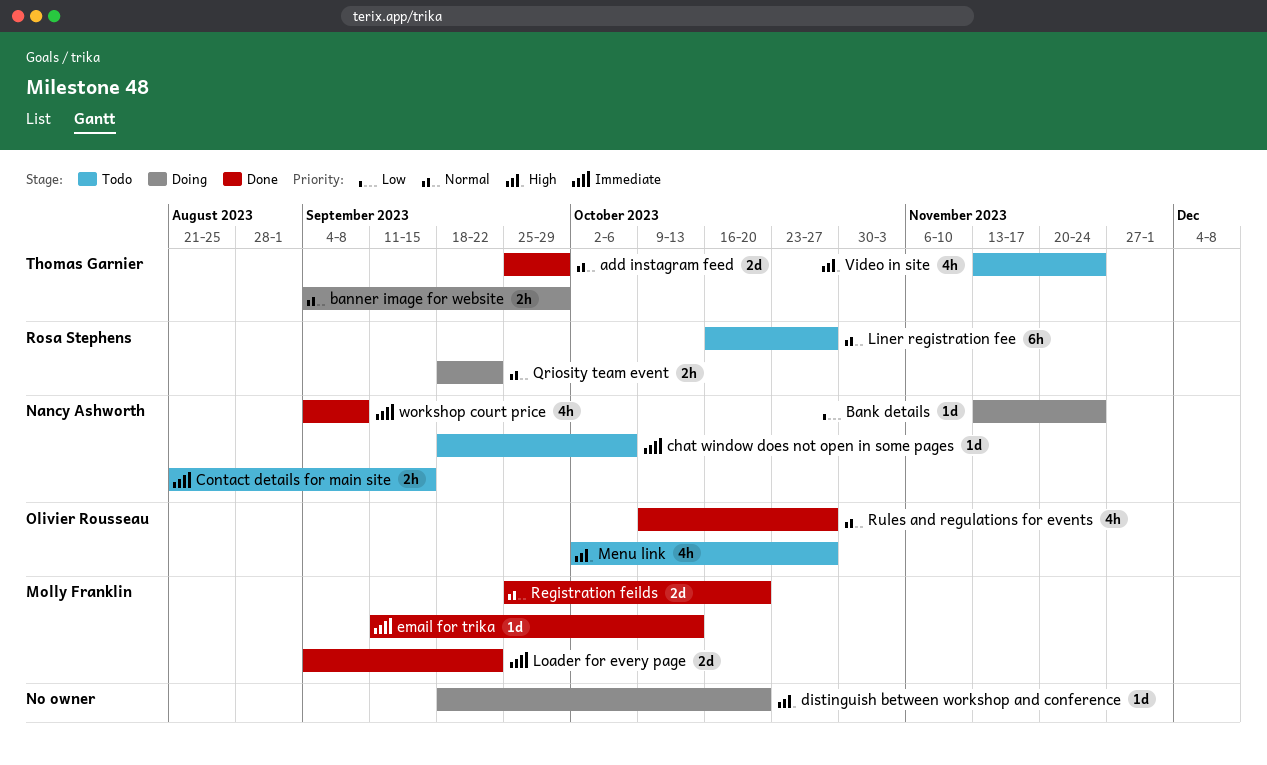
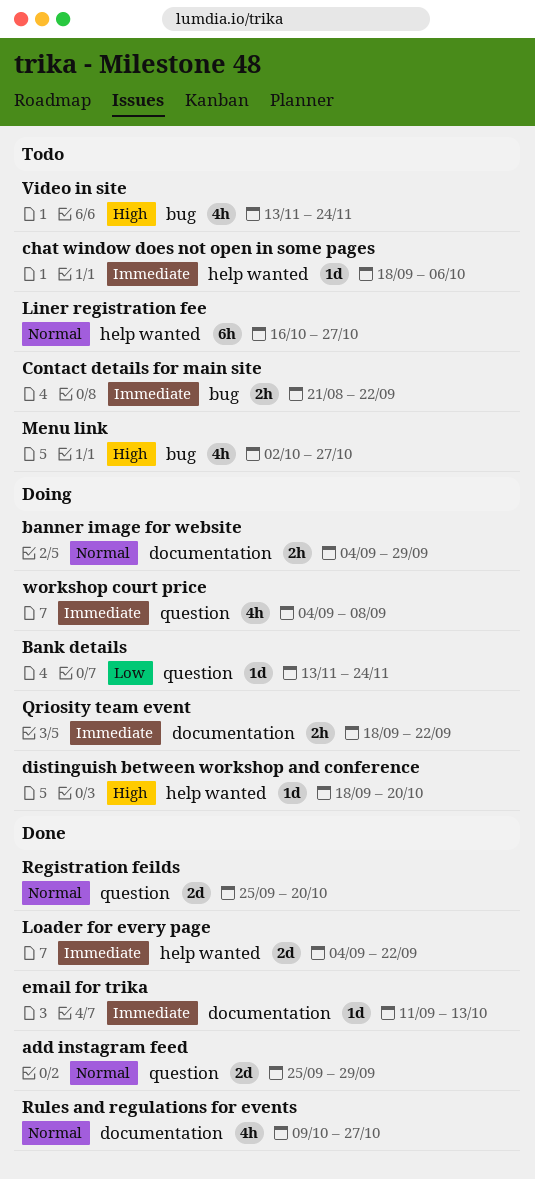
Contact details for main site, due: Sep 15 -> Sep 22
Qriosity team event, priority: Normal -> Immediate
workshop court price, status: Done -> Doing

